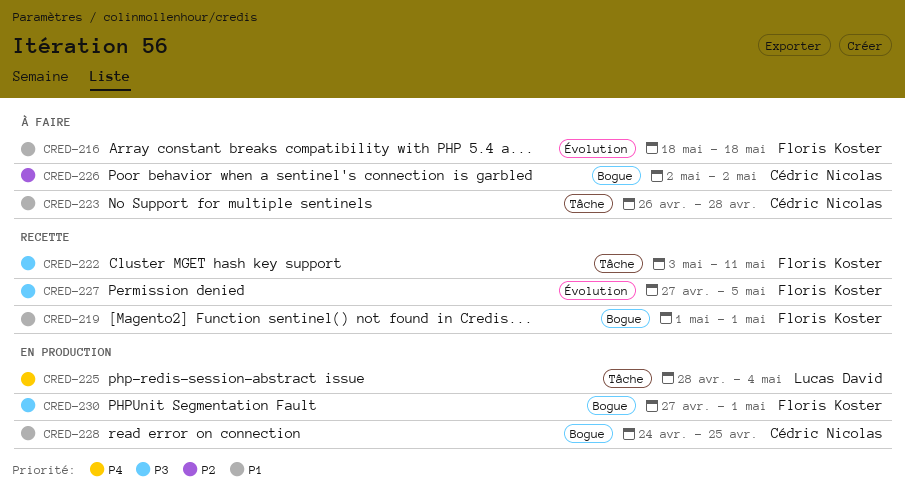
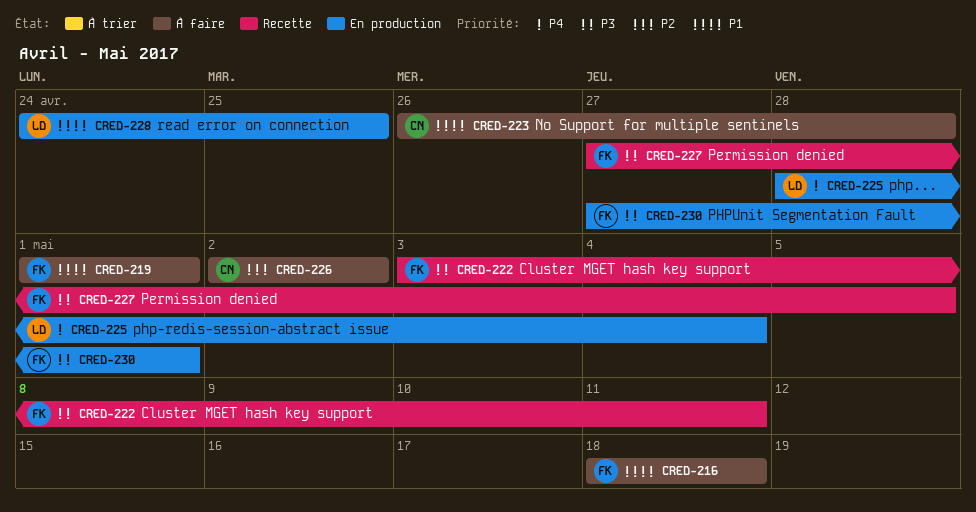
CRED-219, status: Recette -> À faire
CRED-228, owner: Cédric Nicolas -> Lucas David

